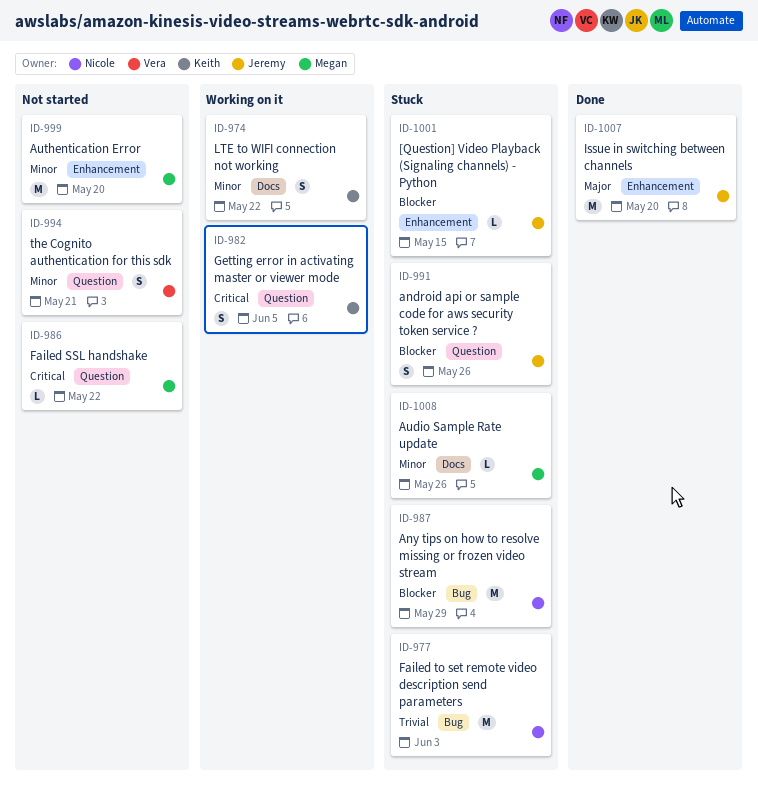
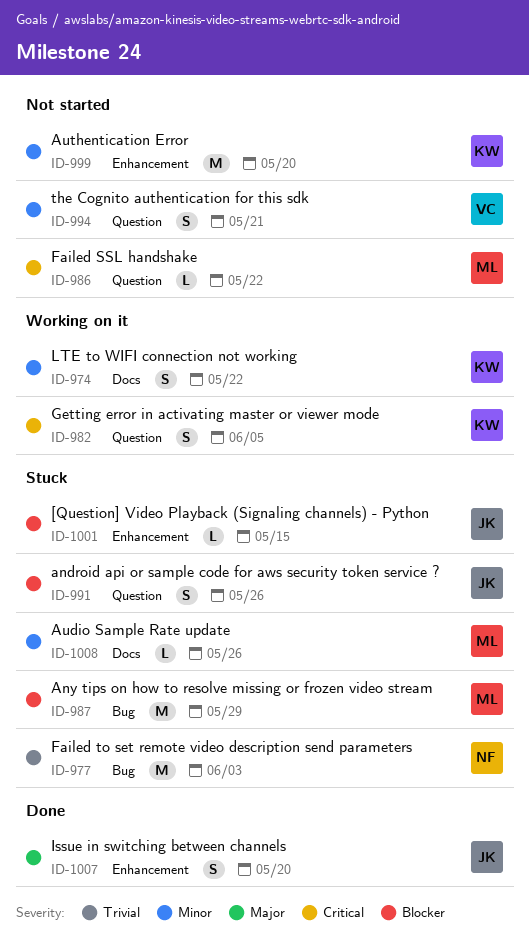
ID-987, owner: Nicole -> Megan
ID-999, owner: Megan -> Keith
ID-1007, estimate: M -> S

